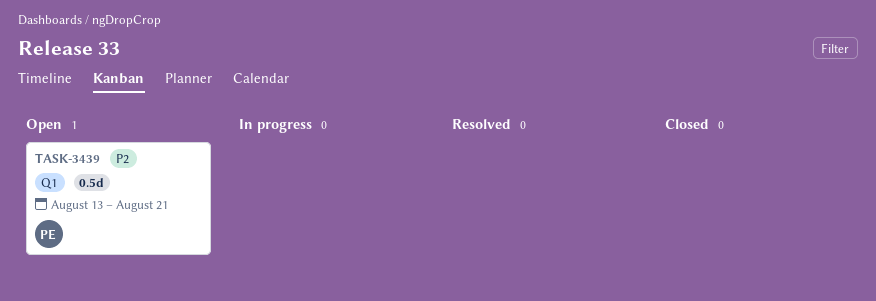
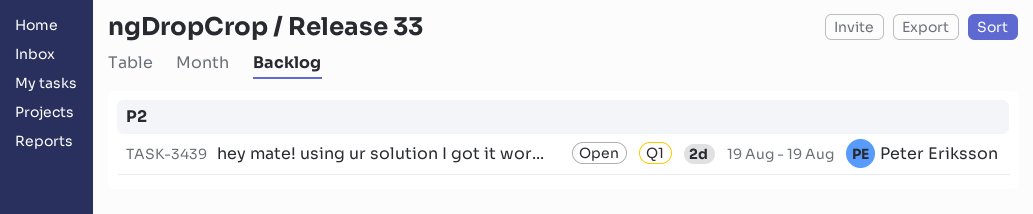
TASK-3439, estimate: 0.5d -> 2d
TASK-3439, start: Aug 13 -> Aug 19
TASK-3439, due: Aug 21 -> Aug 19

